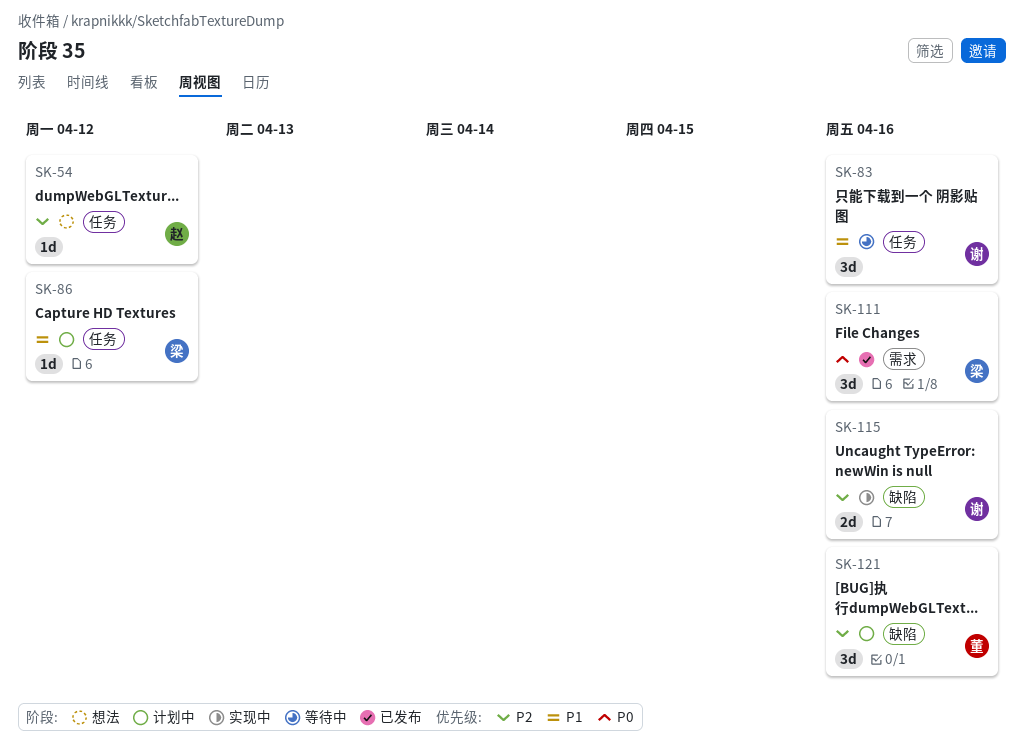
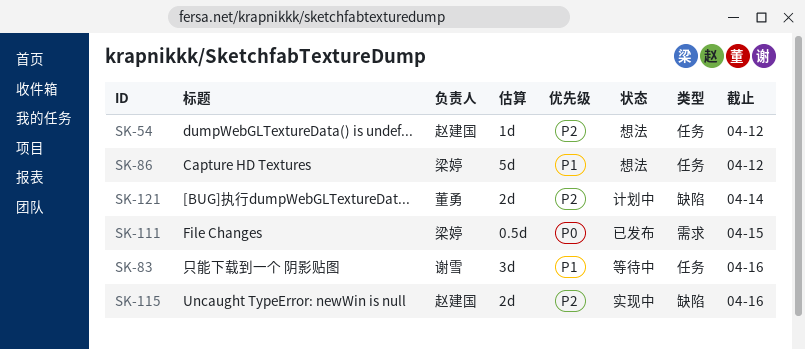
SK-86, status: 计划中 -> 想法
SK-86, estimate: 1d -> 5d
SK-111, estimate: 3d -> 0.5d
SK-111, due: Apr 16 -> Apr 15
SK-115, owner: 谢雪 -> 赵建国
SK-121, estimate: 3d -> 2d
SK-121, due: Apr 16 -> Apr 14

